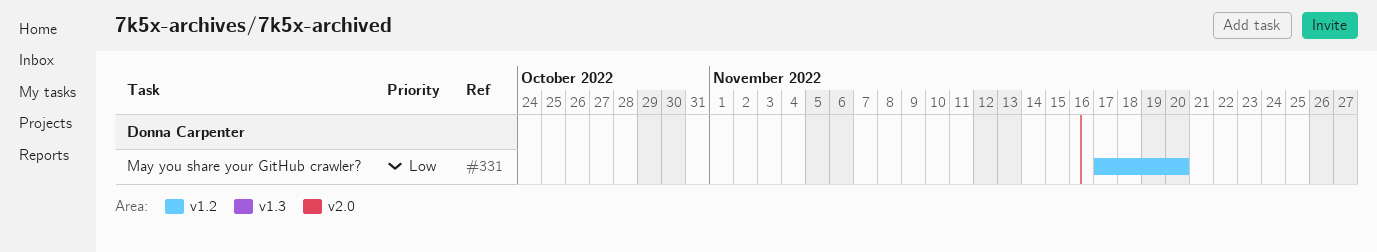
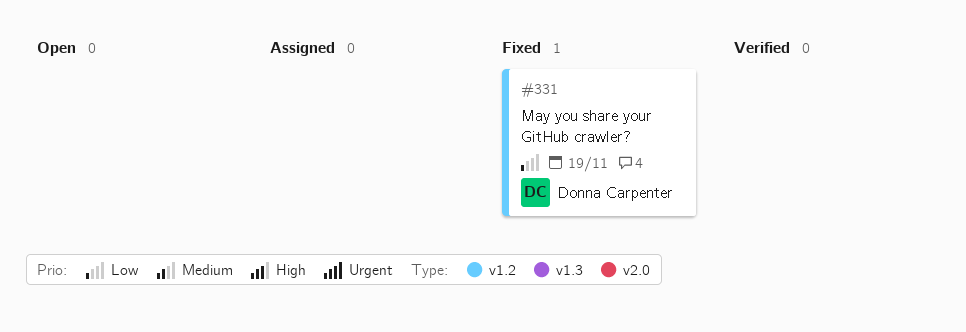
#331, due: Nov 20 -> Nov 19

